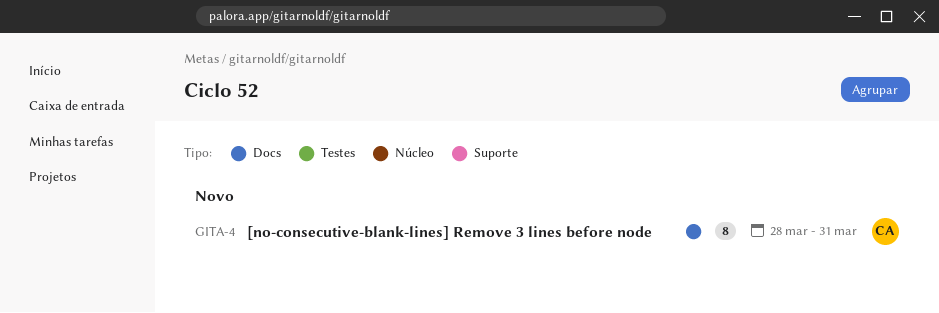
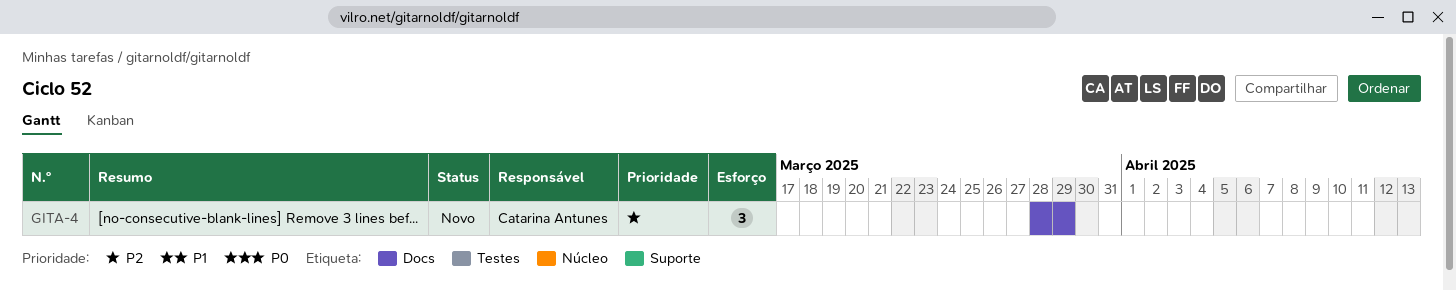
GITA-4, estimate: 8 -> 3
GITA-4, due: Mar 31 -> Mar 29

